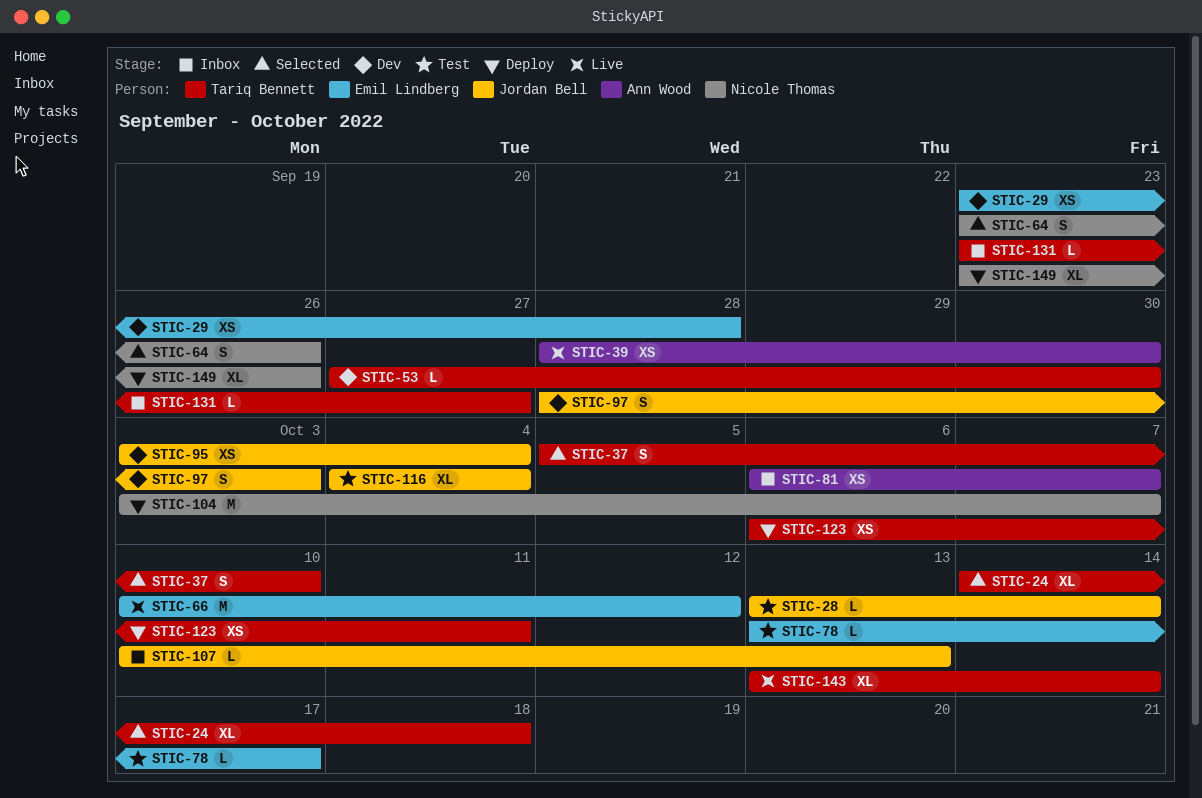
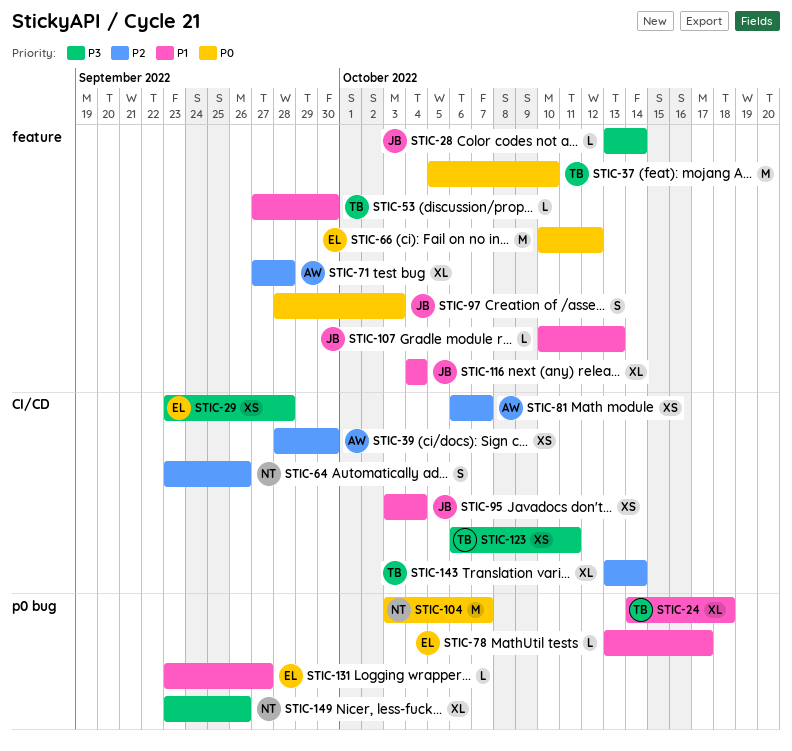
STIC-37, estimate: S -> M
STIC-71: none -> present
STIC-131, owner: Tariq Bennett -> Emil Lindberg

